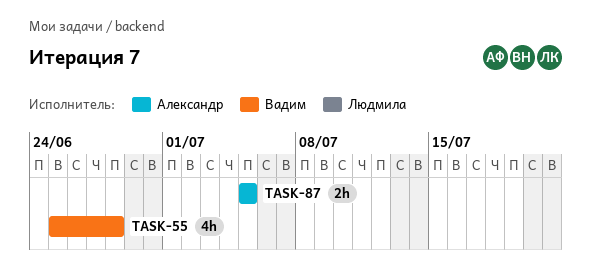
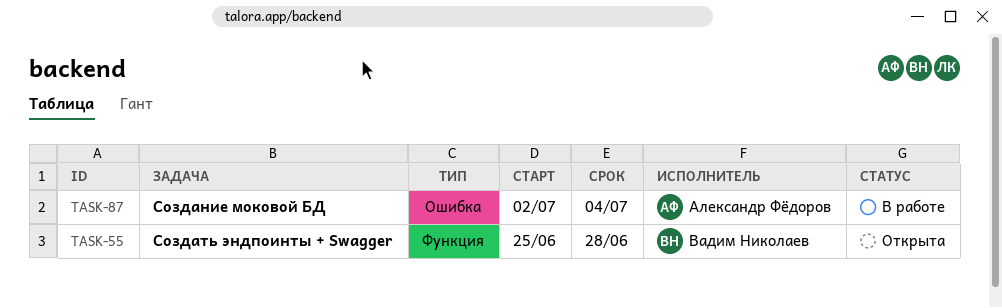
TASK-87, start: Jul 5 -> Jul 2
TASK-87, due: Jul 5 -> Jul 4

